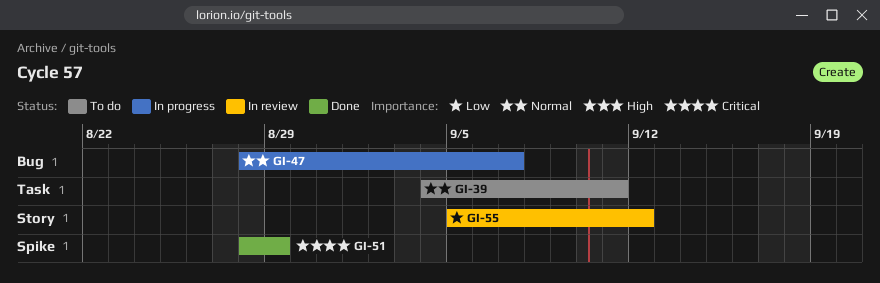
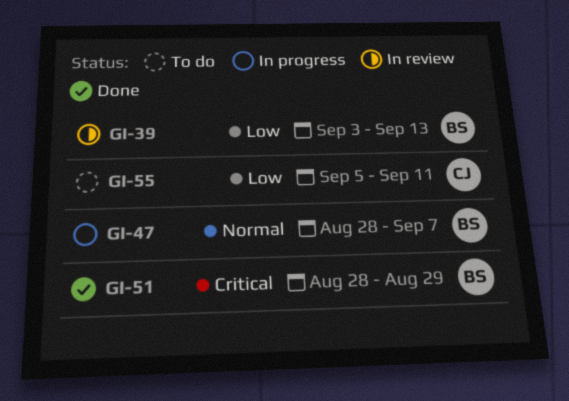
GI-39, status: To do -> In review
GI-39, priority: Normal -> Low
GI-39, start: Sep 4 -> Sep 3
GI-39, due: Sep 11 -> Sep 13
GI-55, status: In review -> To do
GI-55, due: Sep 12 -> Sep 11

